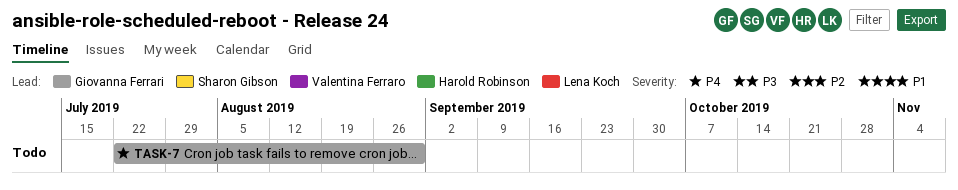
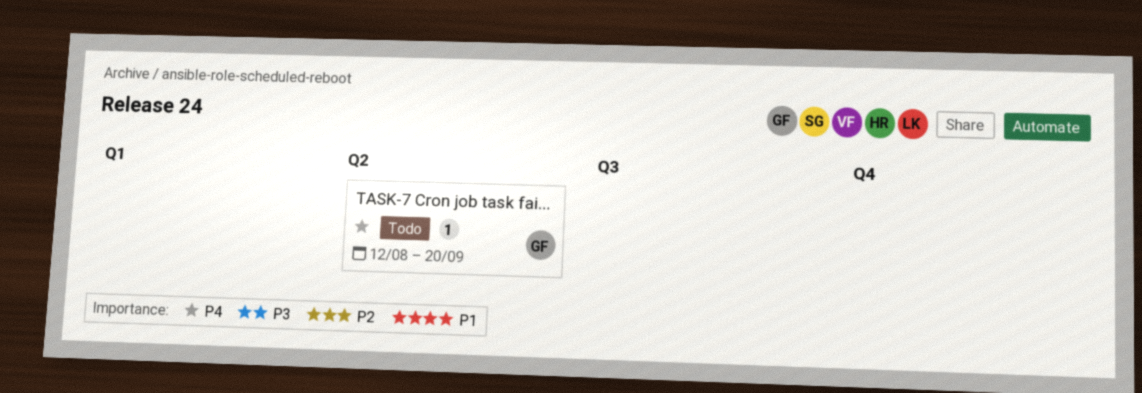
TASK-7, start: Jul 22 -> Aug 12
TASK-7, due: Aug 30 -> Sep 20

